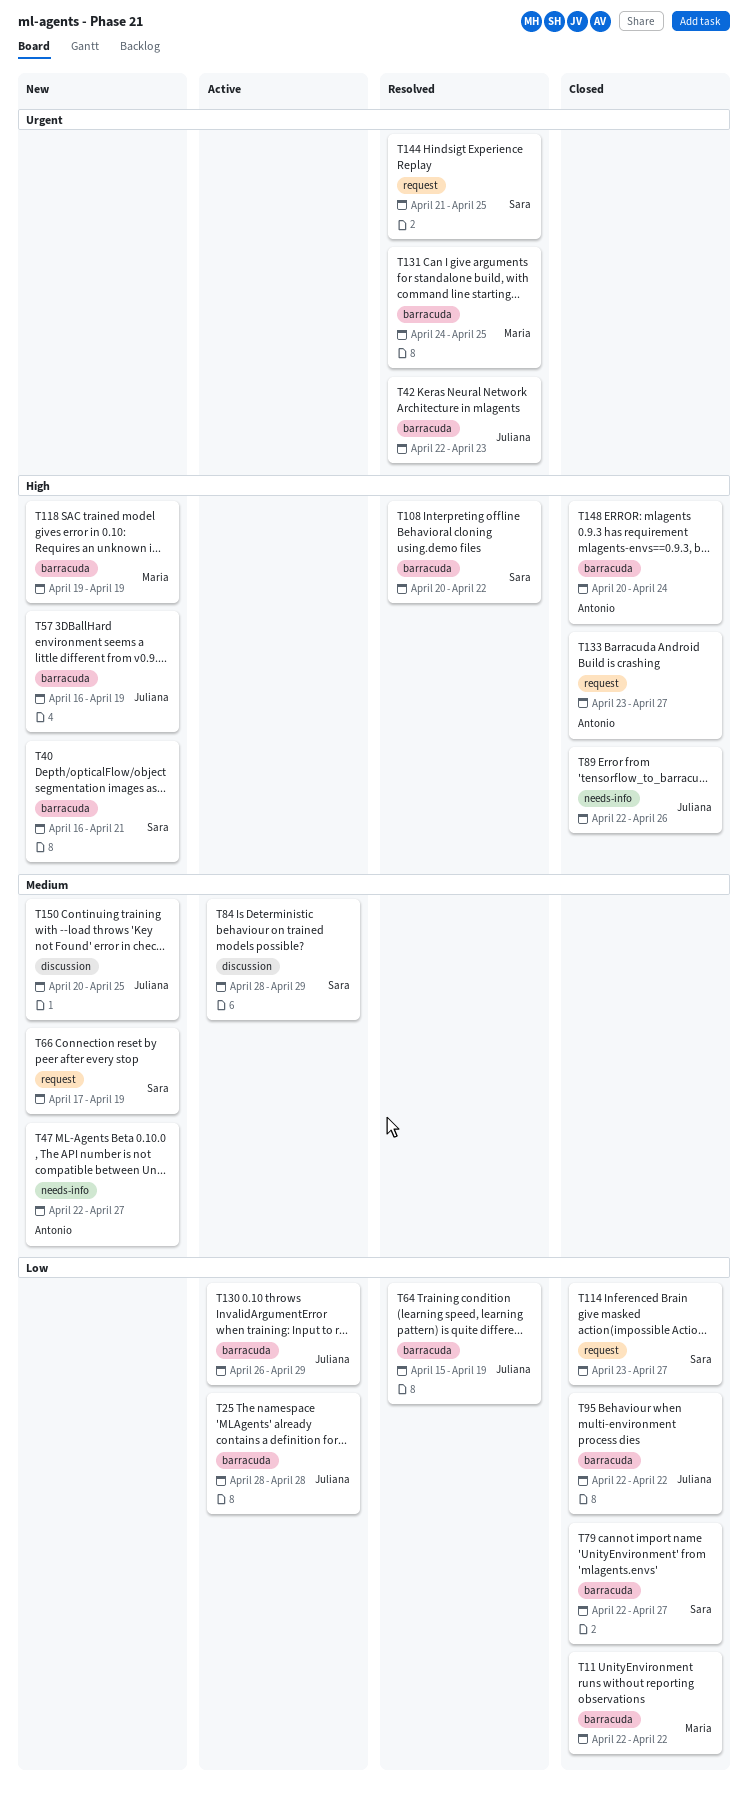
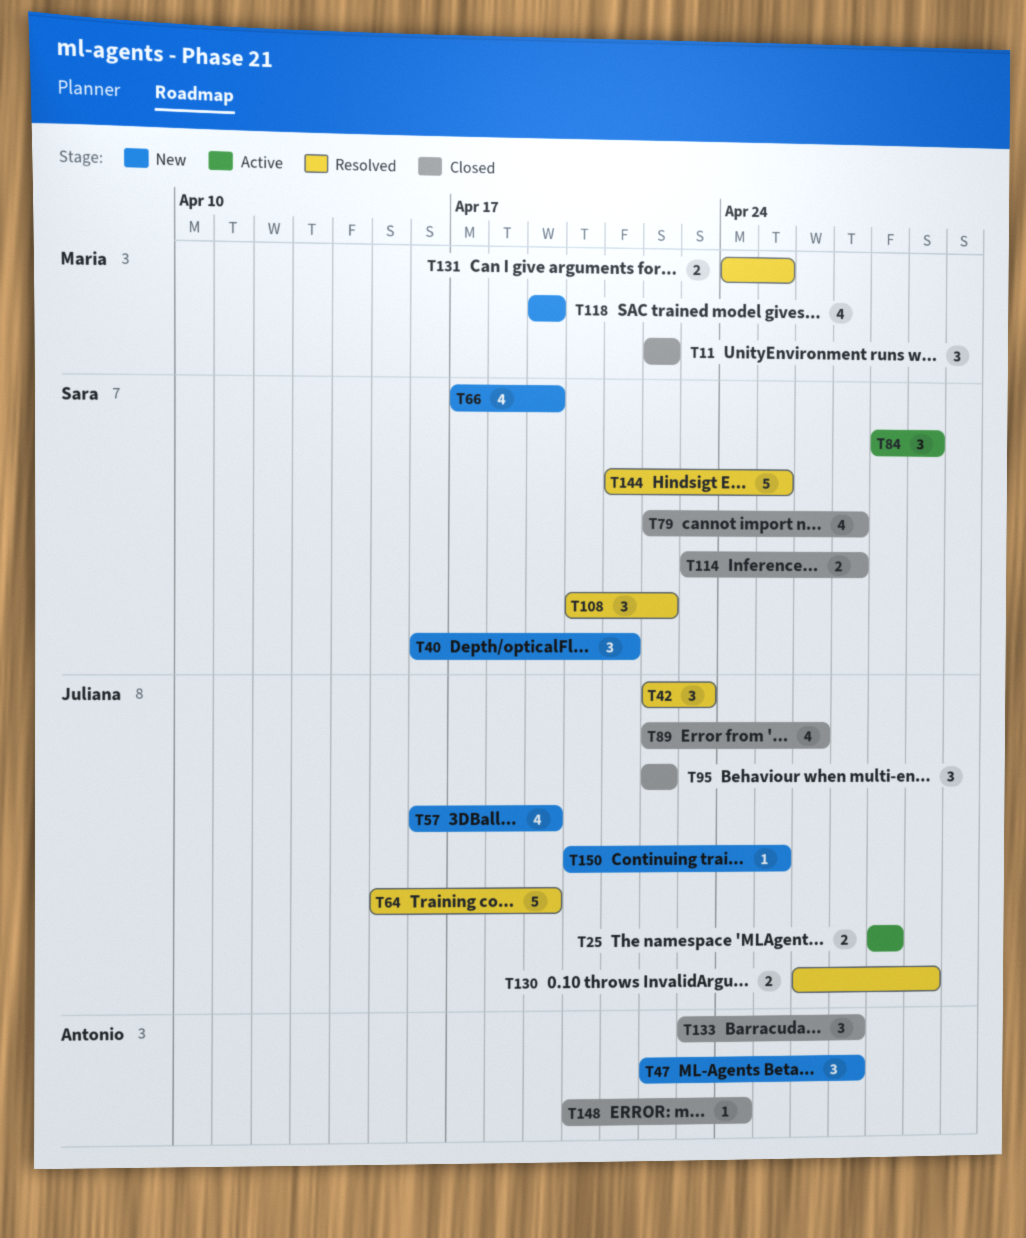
T130, status: Active -> Resolved

